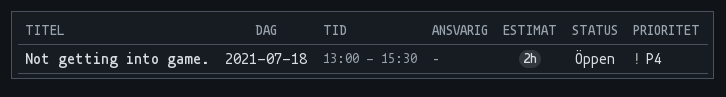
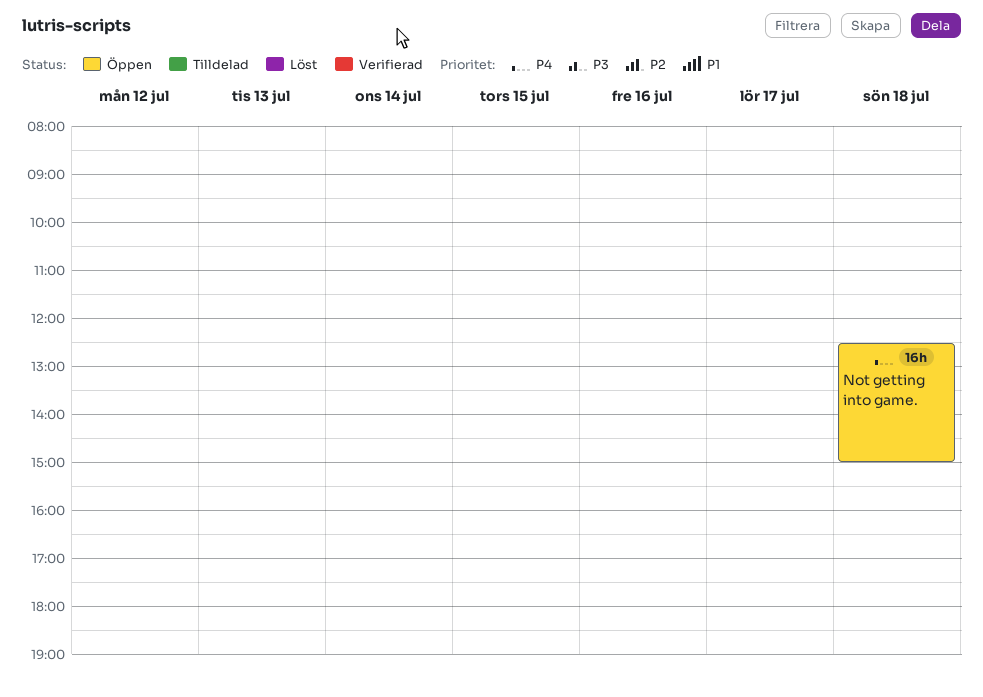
Not getting into game., estimate: 2h -> 16h
Not getting into game., begins: 13:00 -> 12:30
Not getting into game., ends: 15:30 -> 15:00

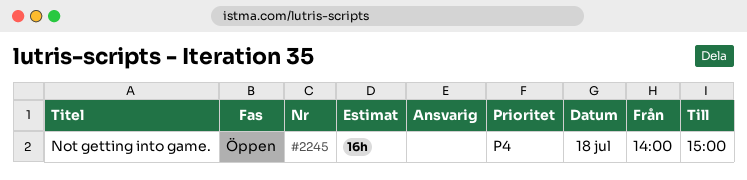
Not getting into game., begins: 12:30 -> 14:00

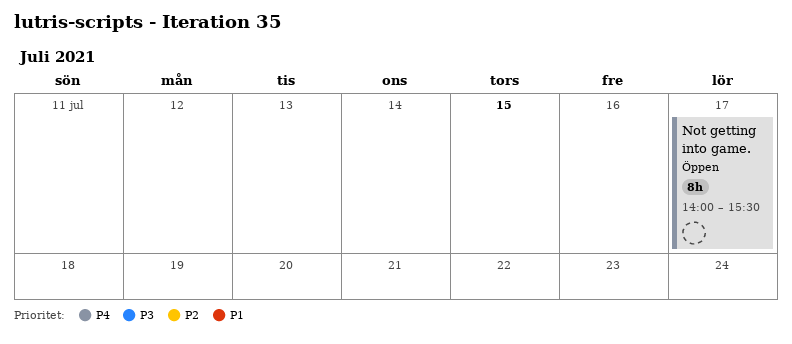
Not getting into game., estimate: 16h -> 8h
Not getting into game., day: Jul 18 -> Jul 17
Not getting into game., ends: 15:00 -> 15:30

